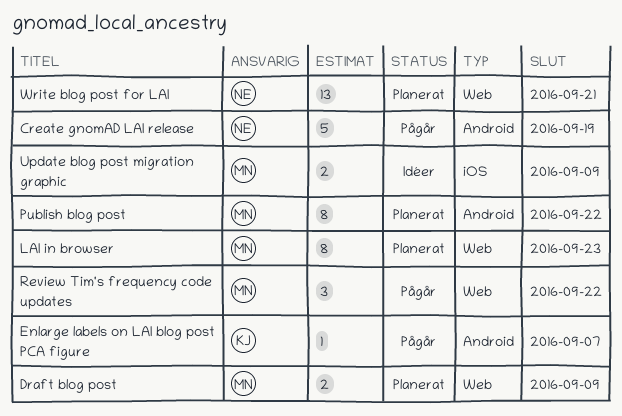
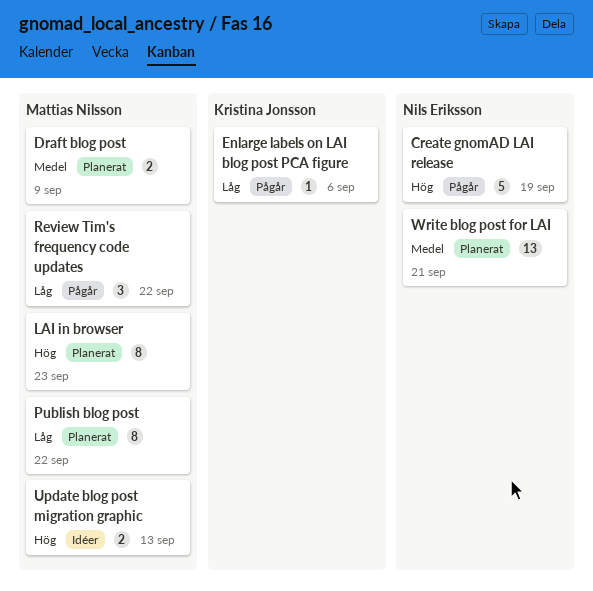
Enlarge labels on LAI blog post PCA figure, due: Sep 7 -> Sep 6
Update blog post migration graphic, due: Sep 9 -> Sep 13

